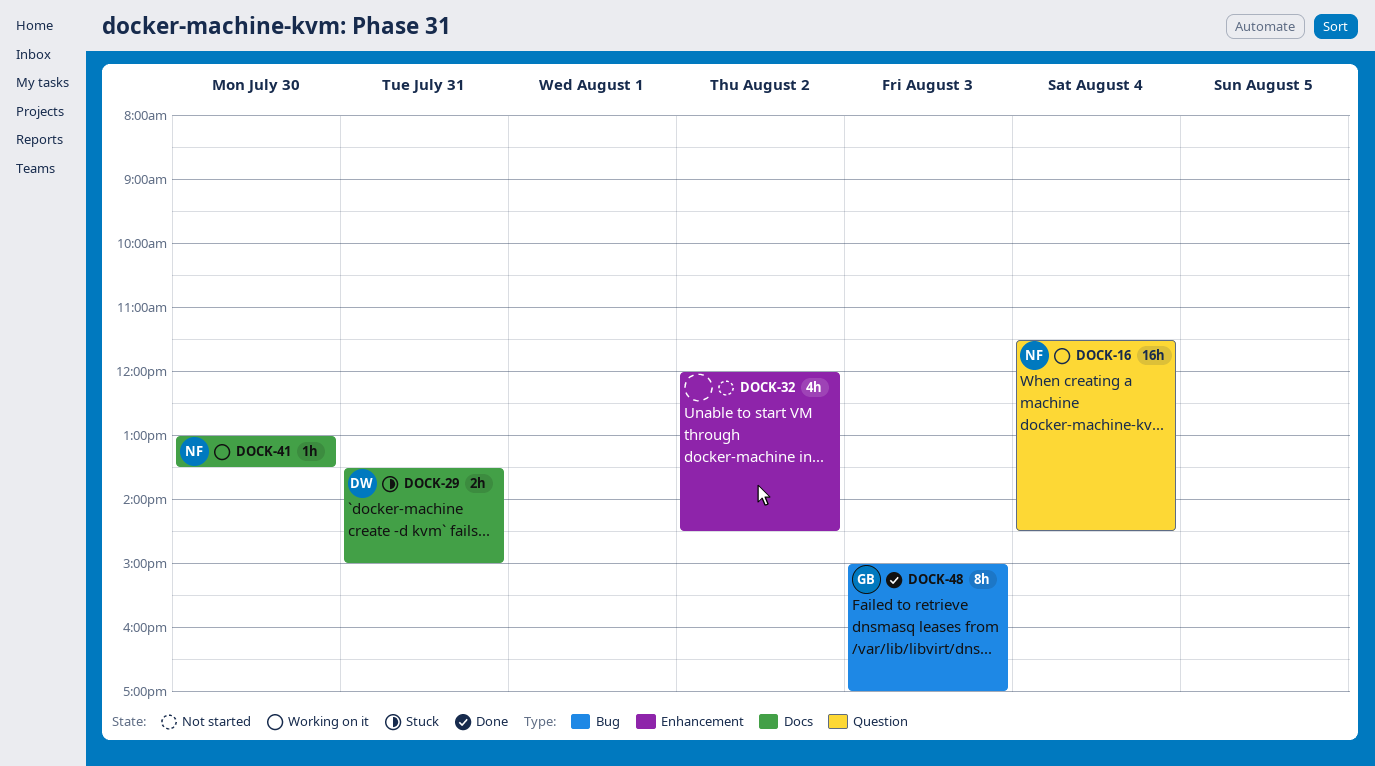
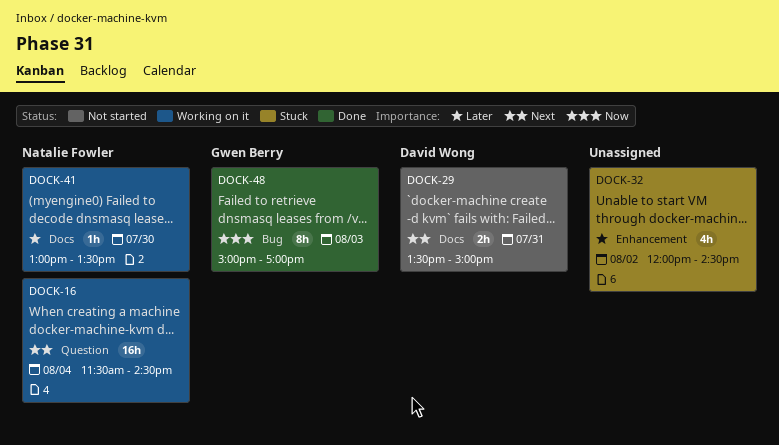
DOCK-29, status: Stuck -> Not started
DOCK-32, status: Not started -> Stuck

